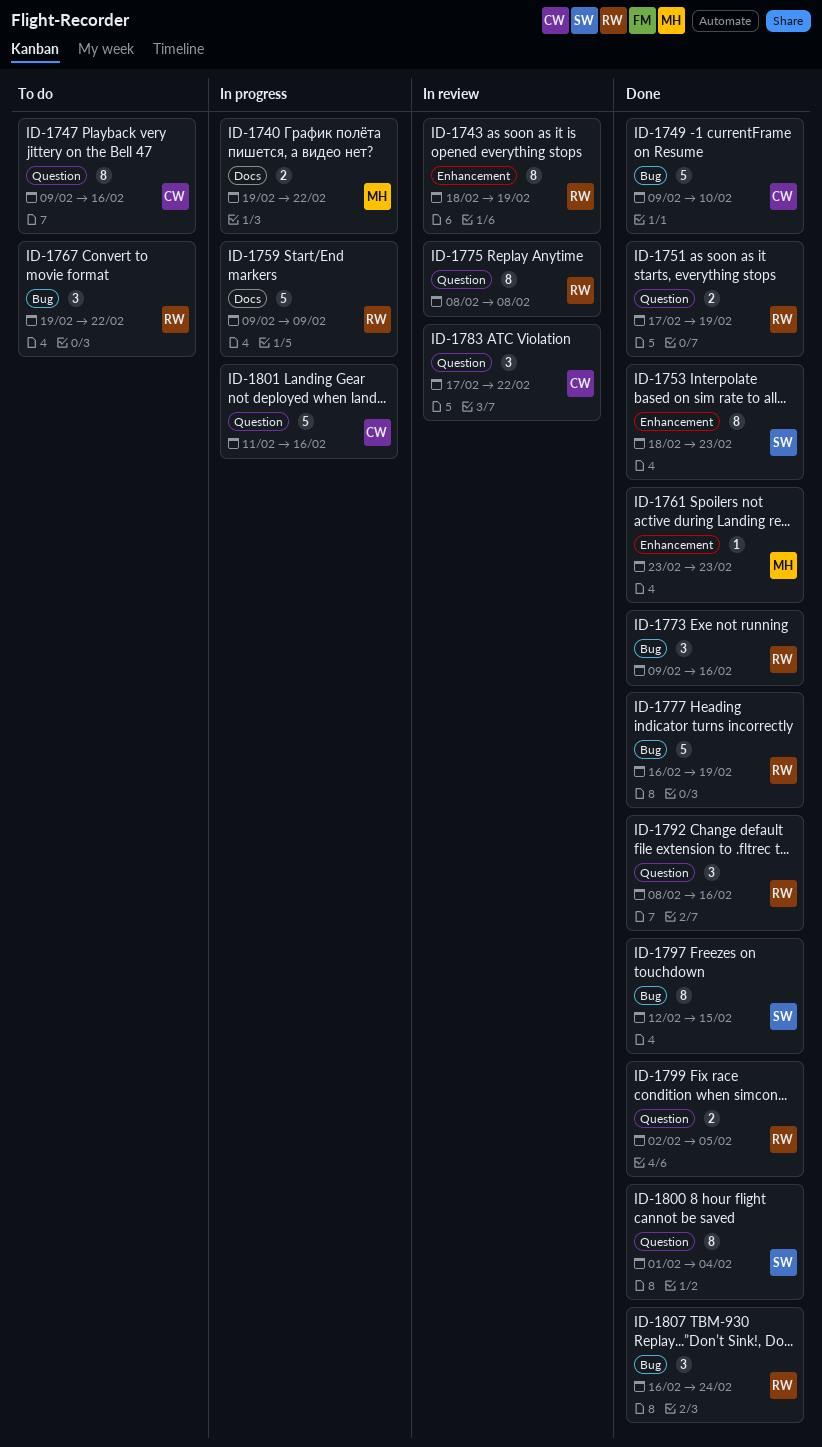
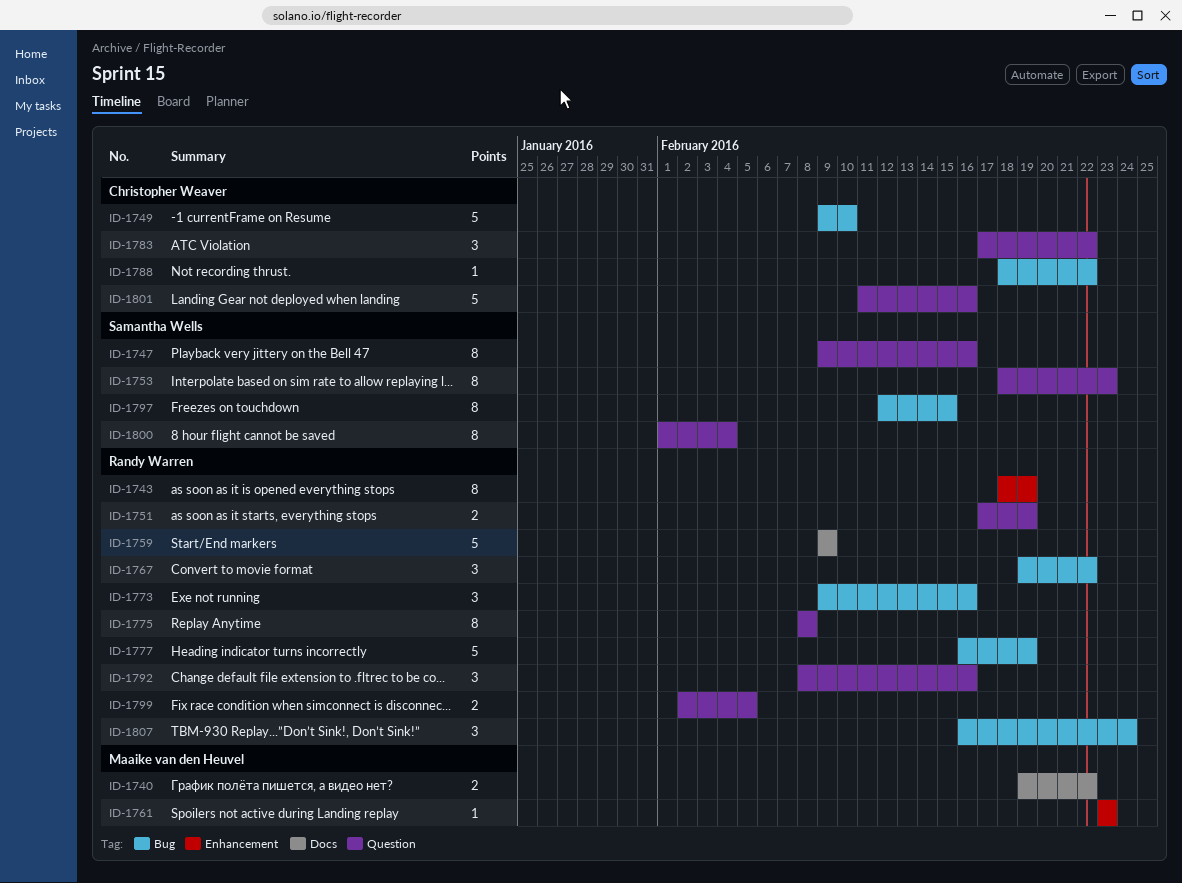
ID-1747, owner: Christopher Weaver -> Samantha Wells
ID-1753, label: Enhancement -> Question
ID-1788: none -> present

